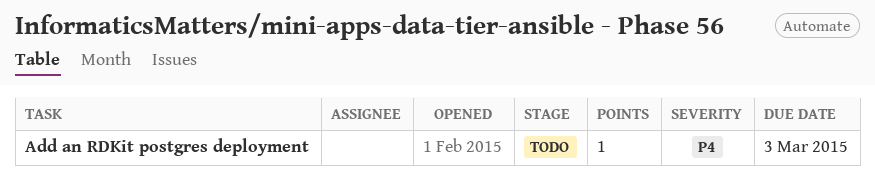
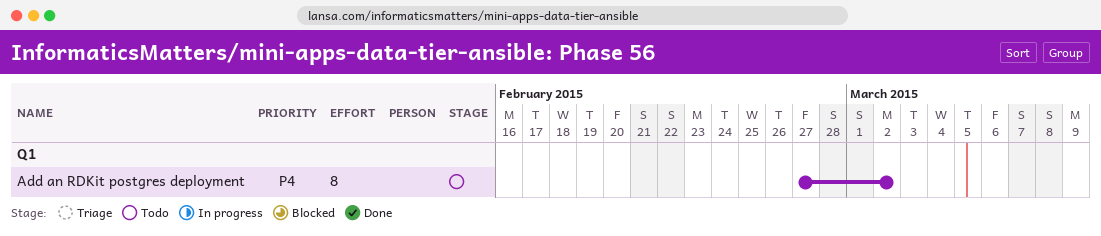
Add an RDKit postgres deployment, estimate: 1 -> 8
Add an RDKit postgres deployment, due: Mar 3 -> Mar 2

